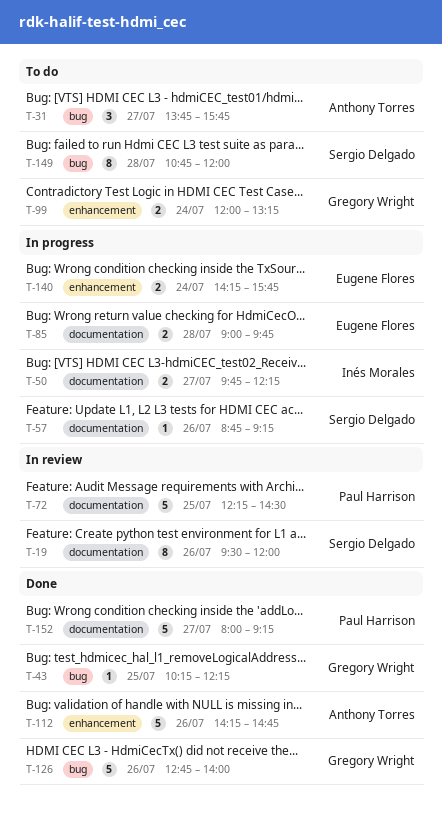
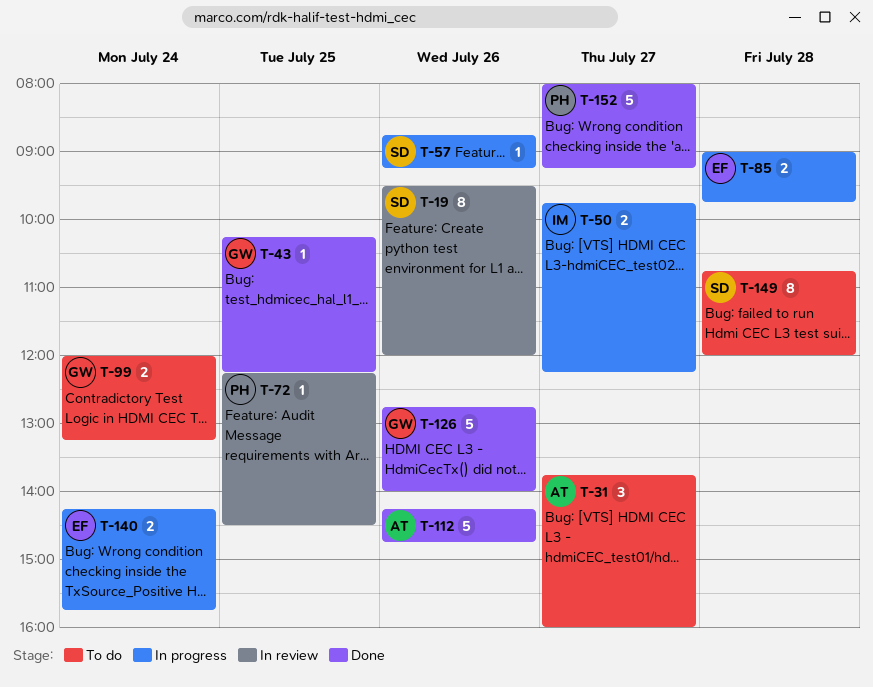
T-31, ends: 15:45 -> 16:00
T-72, estimate: 5 -> 1

